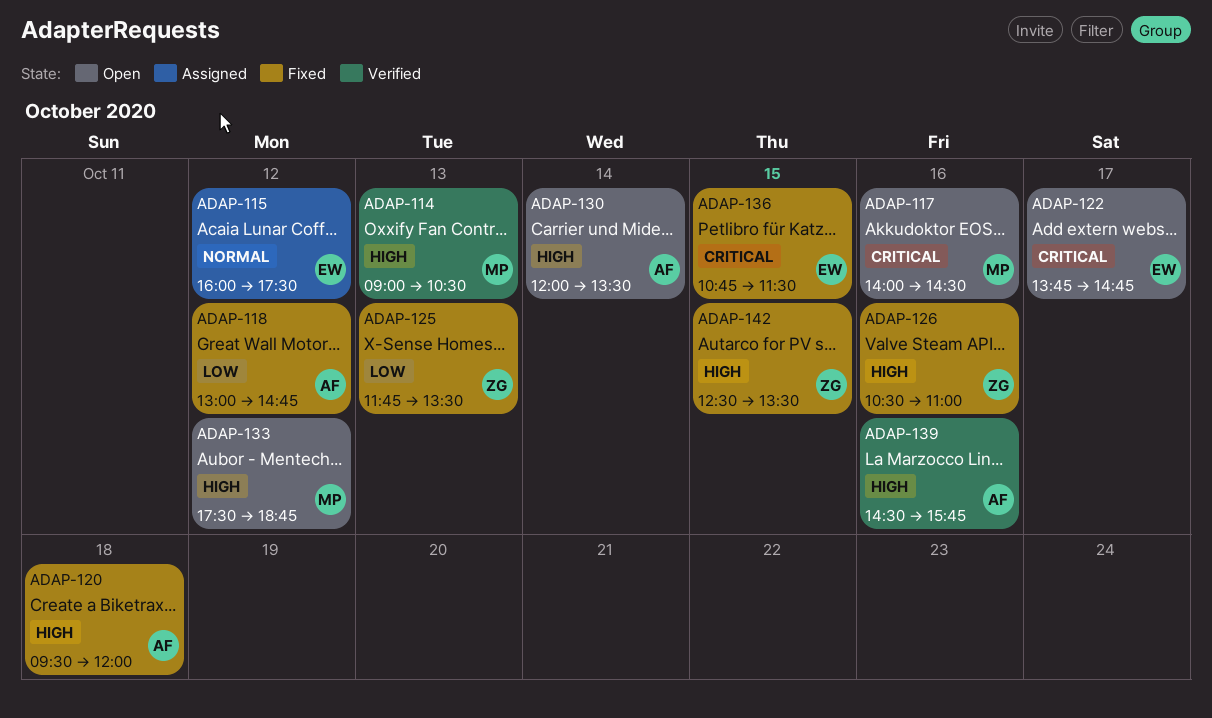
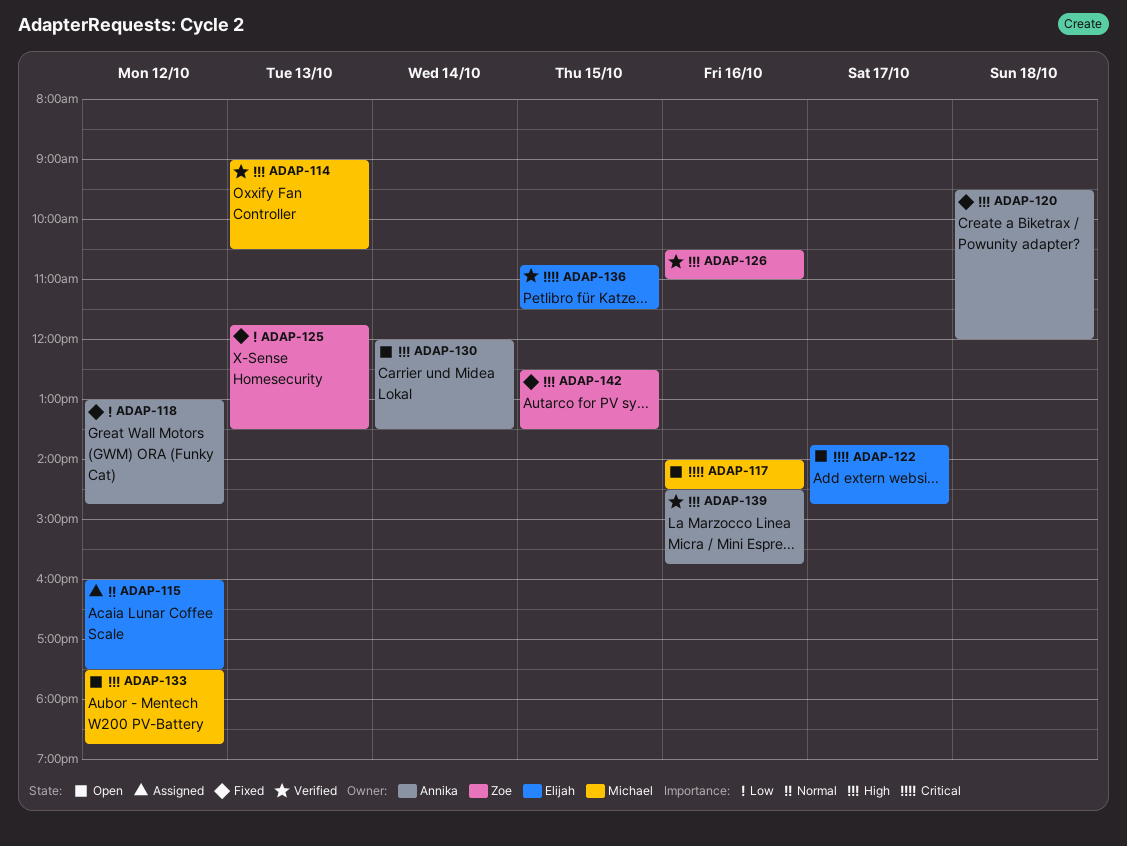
ADAP-126, status: Fixed -> Verified
ADAP-136, status: Fixed -> Verified

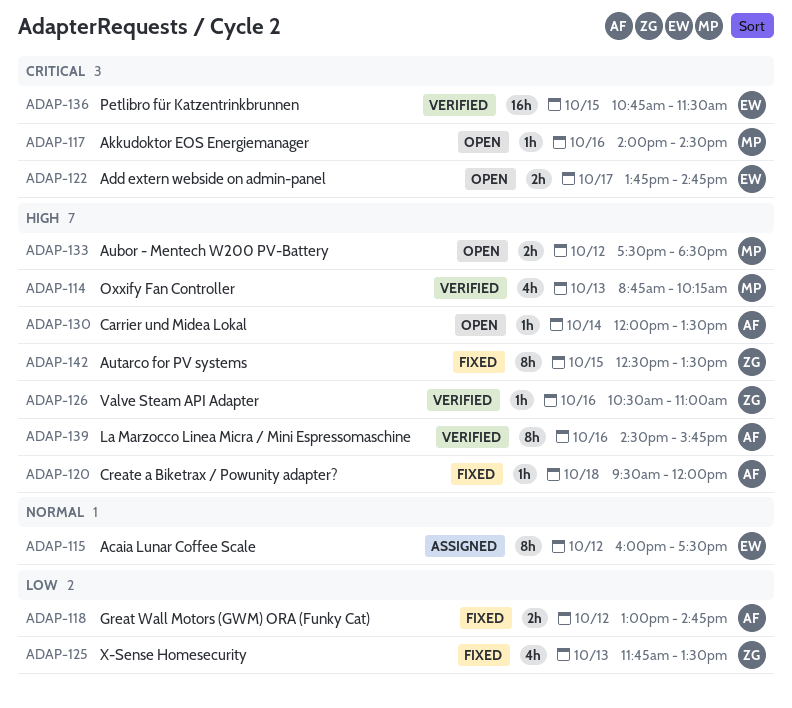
ADAP-114, begins: 09:00 -> 08:45
ADAP-114, ends: 10:30 -> 10:15
ADAP-133, ends: 18:45 -> 18:30

